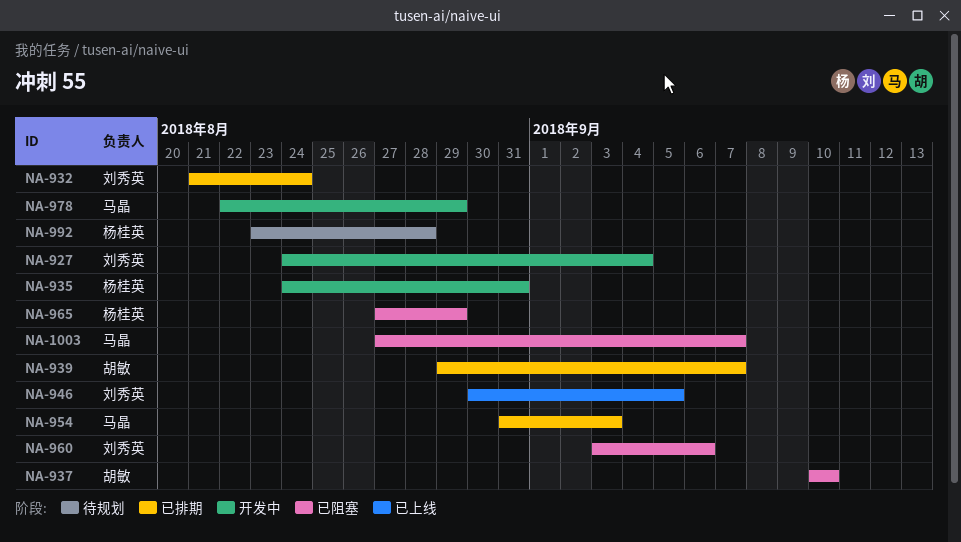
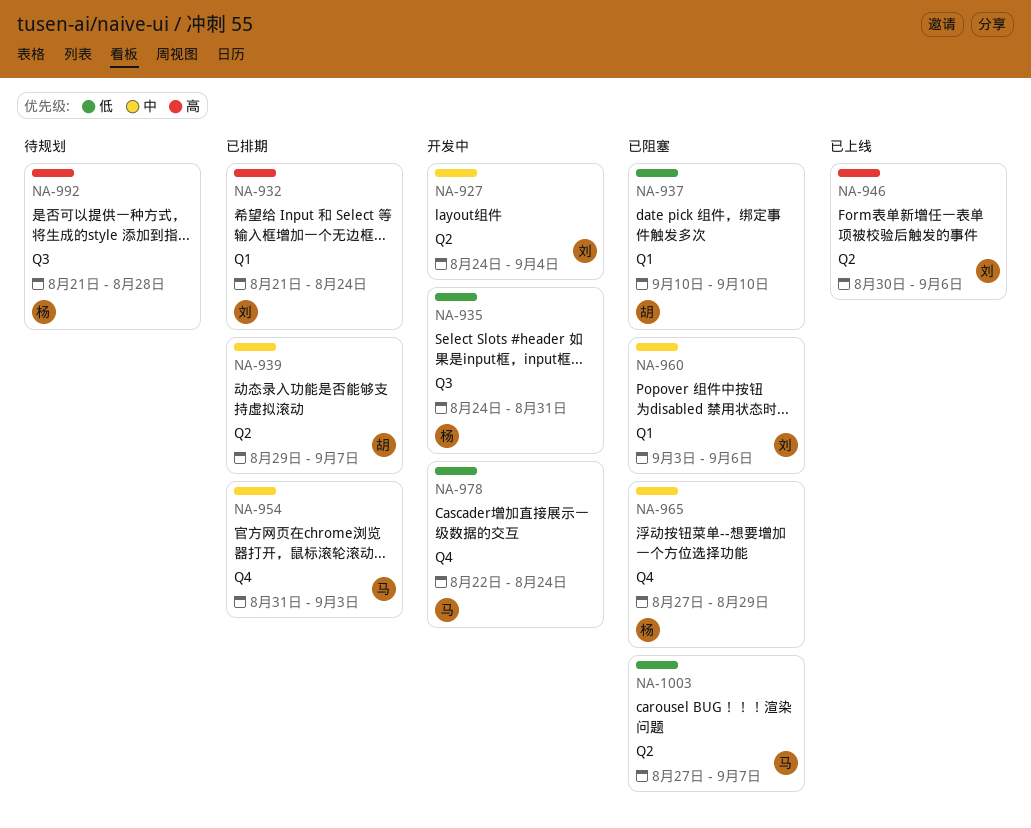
NA-946, due: Sep 5 -> Sep 6
NA-978, due: Aug 29 -> Aug 24
NA-992, start: Aug 23 -> Aug 21

